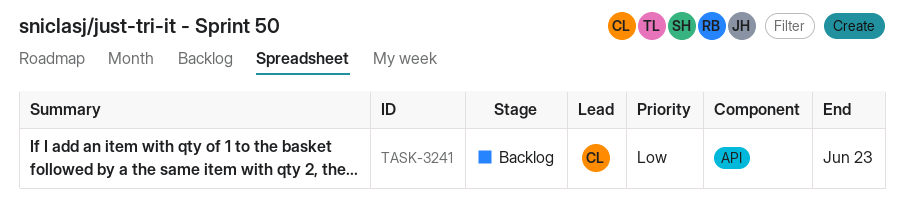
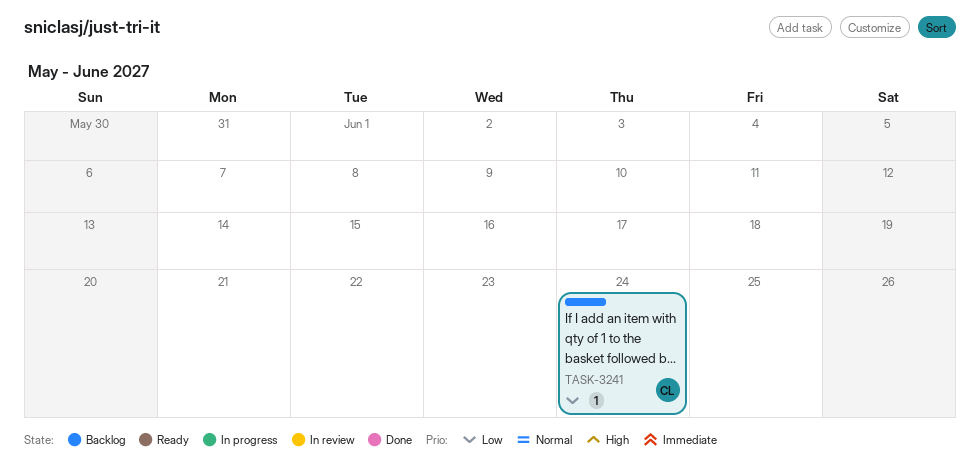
TASK-3241, due: Jun 23 -> Jun 24

